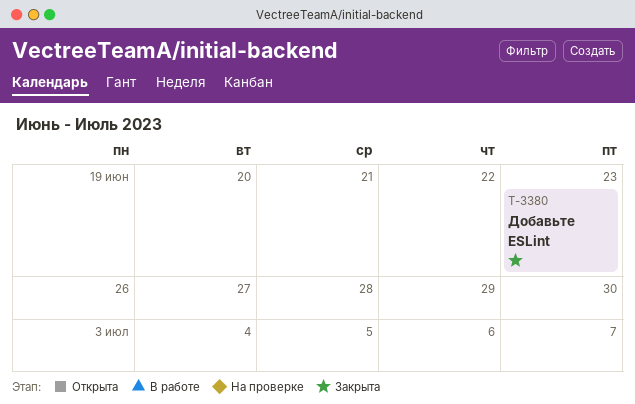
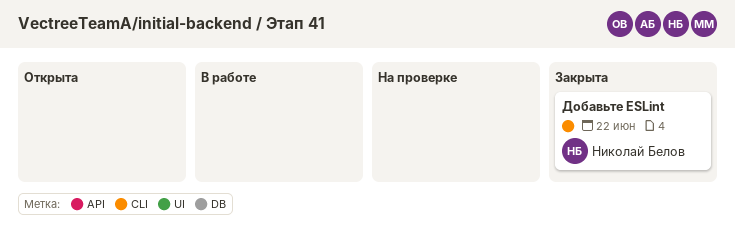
Добавьте ESLint, due: Jun 23 -> Jun 22

